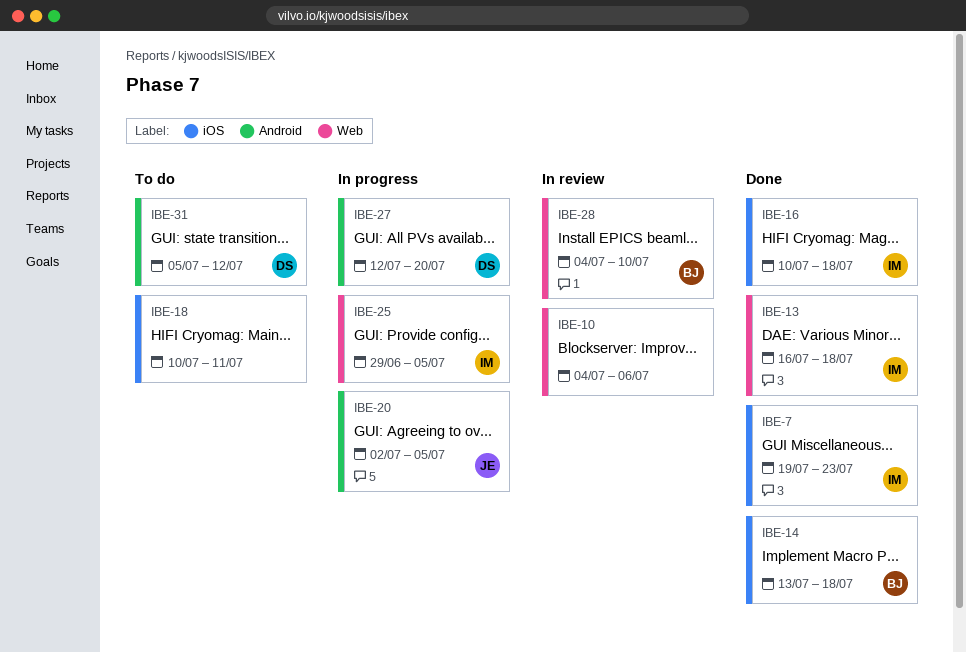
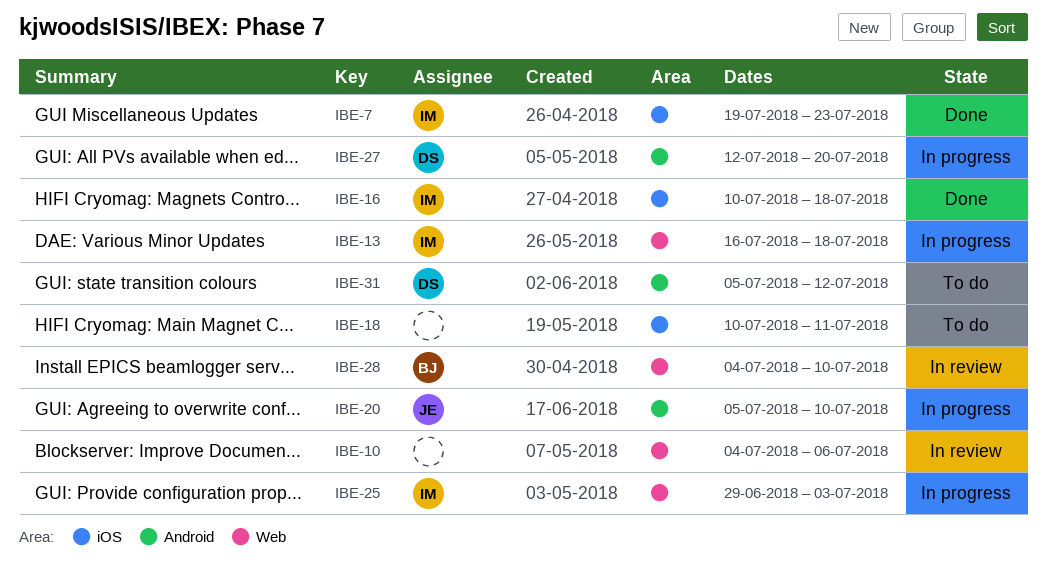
IBE-13, status: Done -> In progress
IBE-14: present -> none
IBE-20, start: Jul 2 -> Jul 5
IBE-20, due: Jul 5 -> Jul 10
IBE-25, due: Jul 5 -> Jul 3

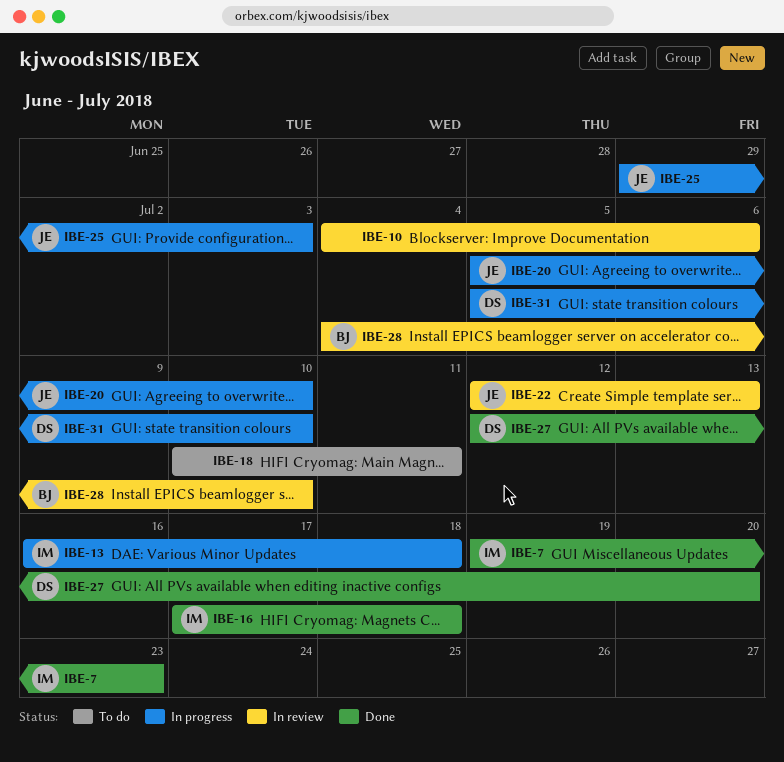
IBE-16, start: Jul 10 -> Jul 17
IBE-22: none -> present
IBE-25, owner: IM -> JE
IBE-27, status: In progress -> Done
IBE-31, status: To do -> In progress
IBE-31, due: Jul 12 -> Jul 10

